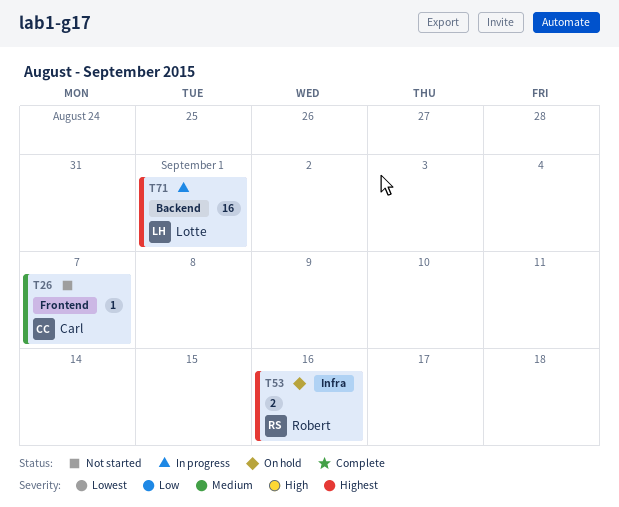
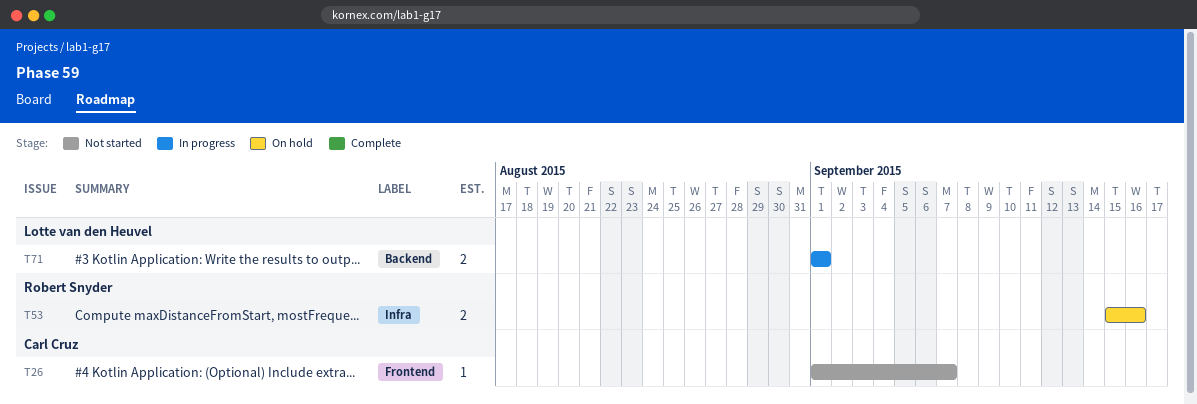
T71, estimate: 16 -> 2

